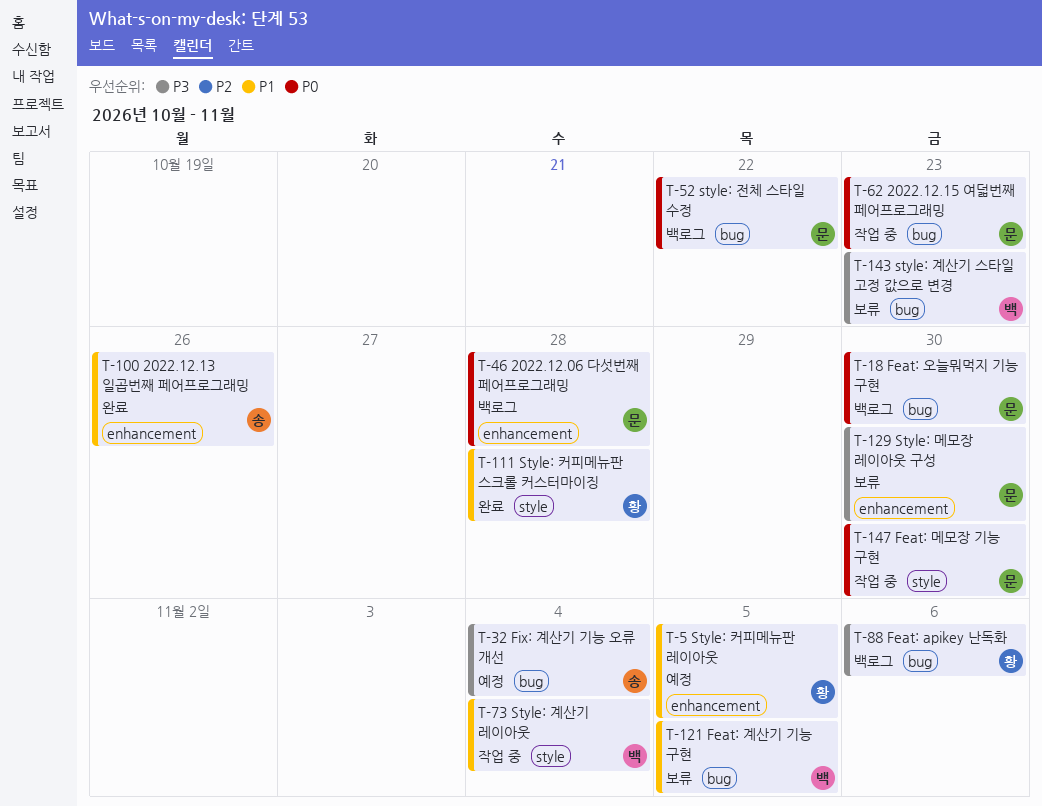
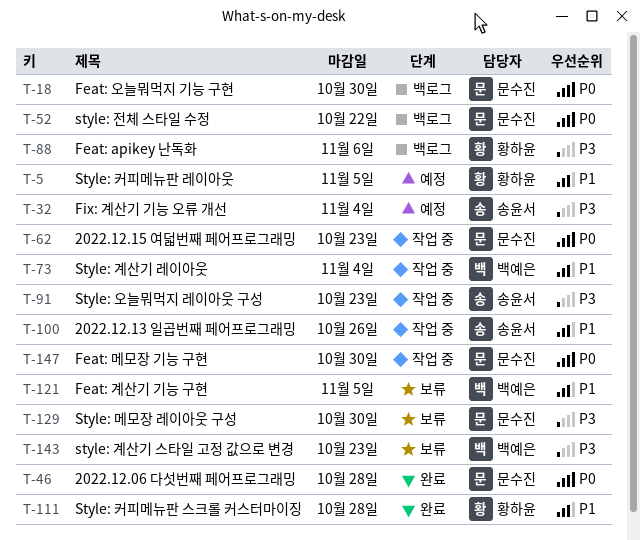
T-46, status: 백로그 -> 완료
T-91: none -> present
T-100, status: 완료 -> 작업 중

